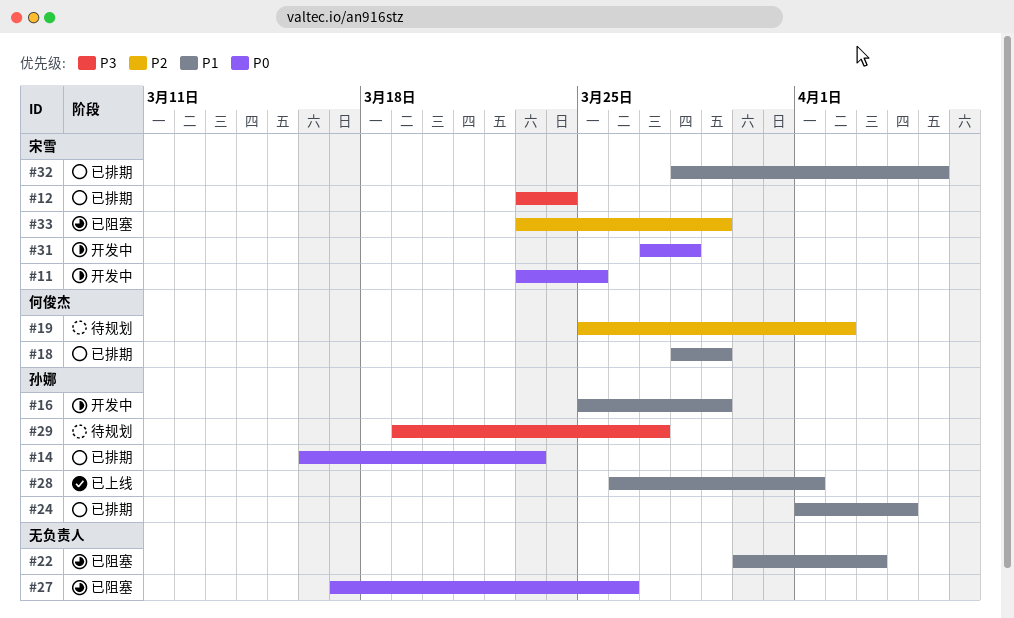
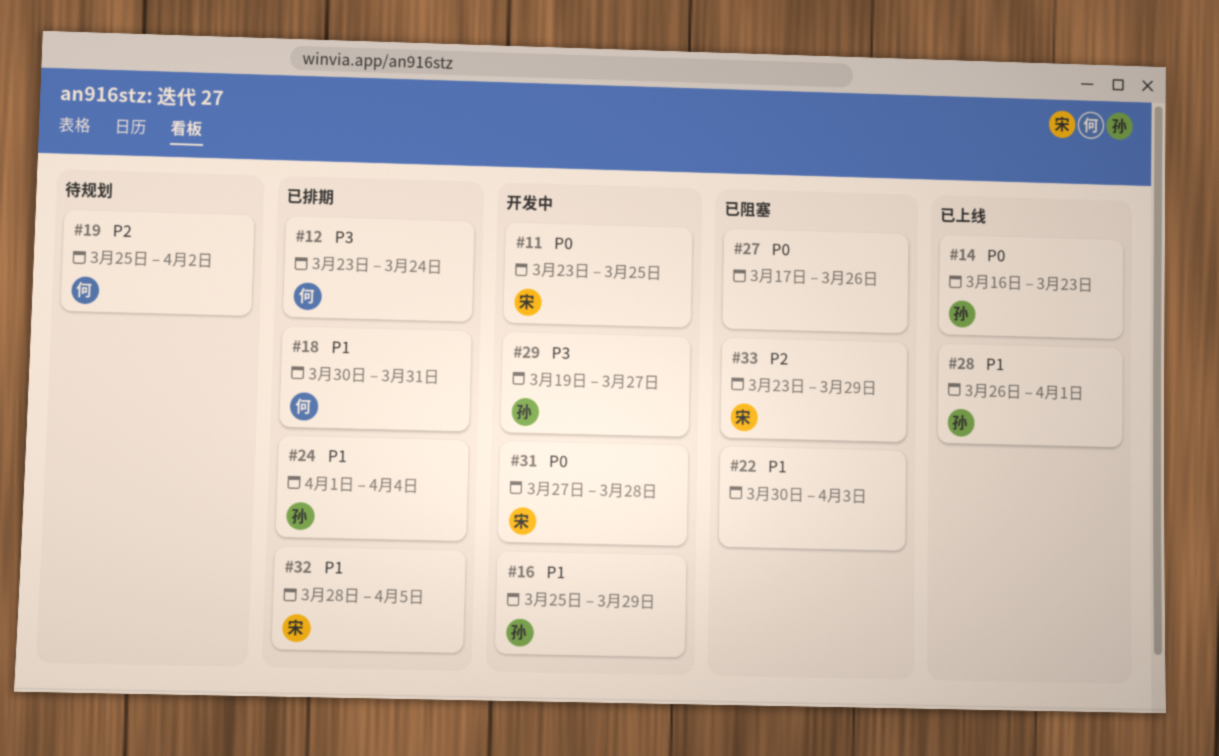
#12, owner: 宋雪 -> 何俊杰
#14, status: 已排期 -> 已上线
#18, start: Mar 28 -> Mar 30
#18, due: Mar 29 -> Mar 31
#29, status: 待规划 -> 开发中

